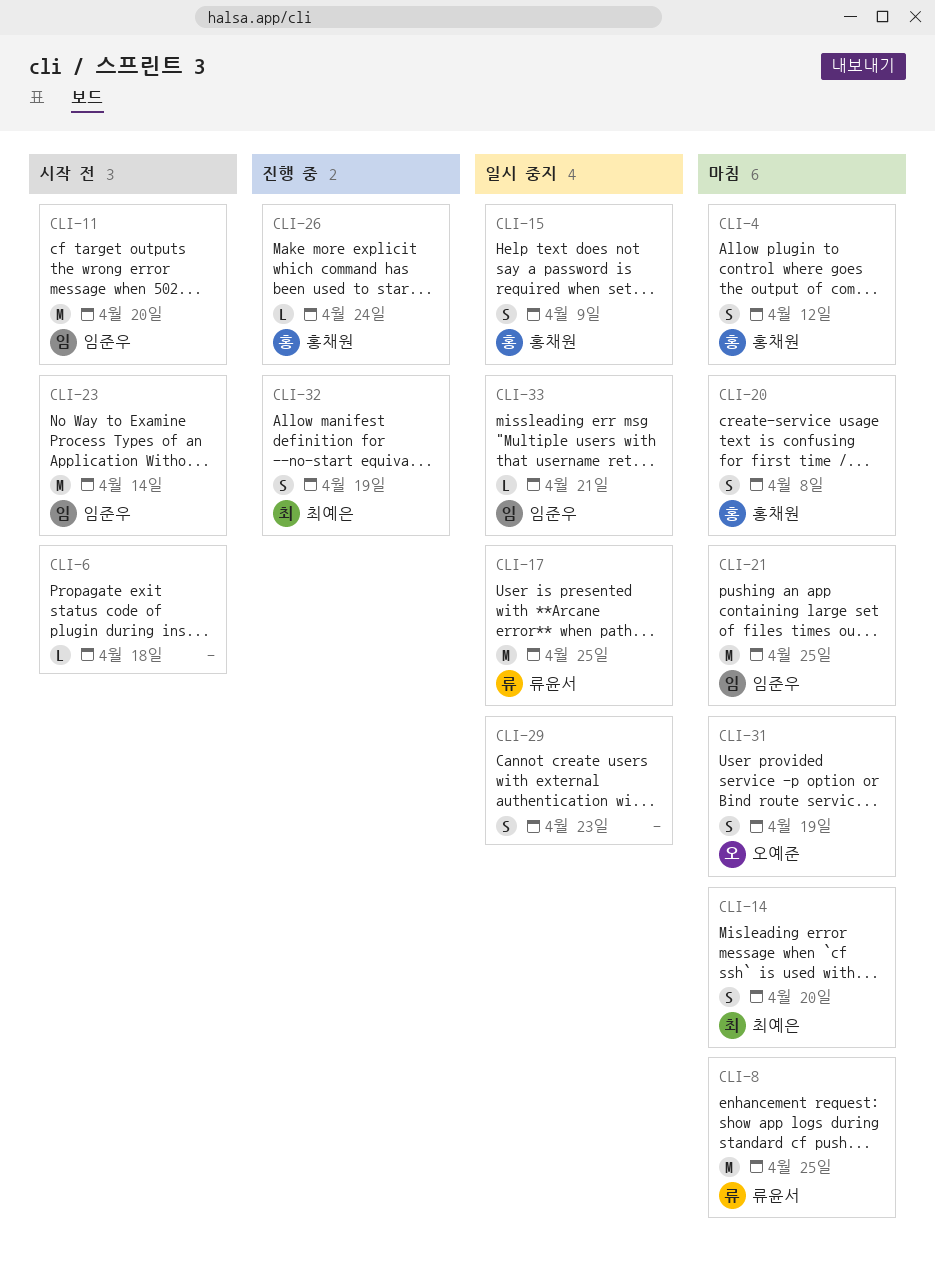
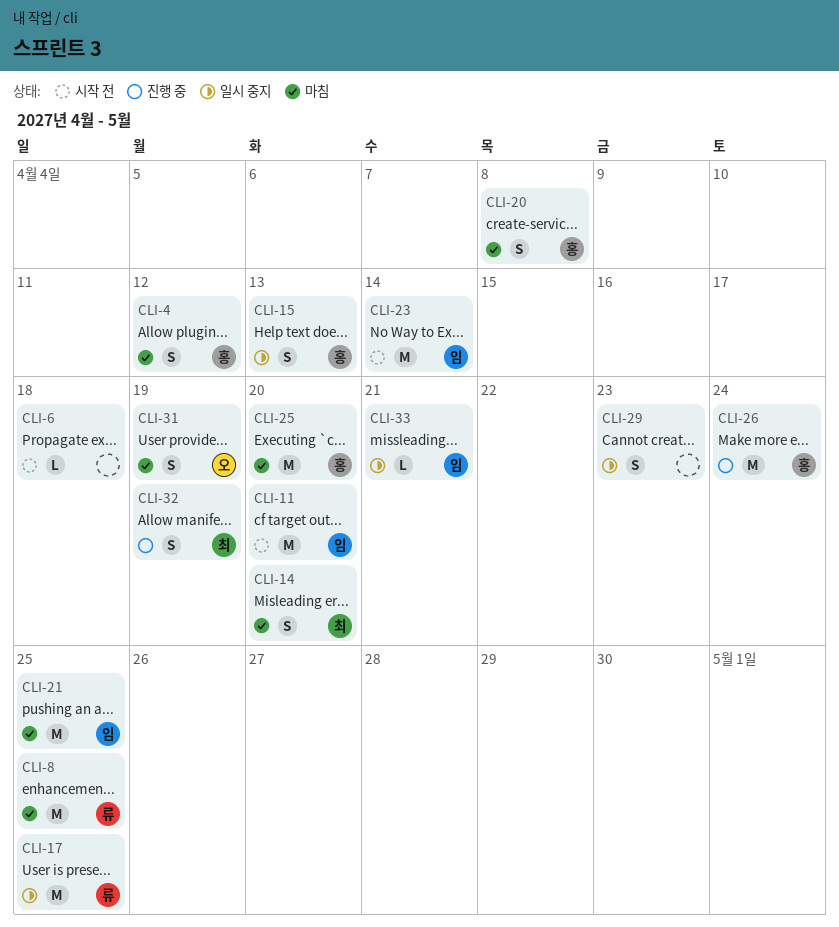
CLI-15, due: Apr 9 -> Apr 13
CLI-25: none -> present
CLI-26, estimate: L -> M

